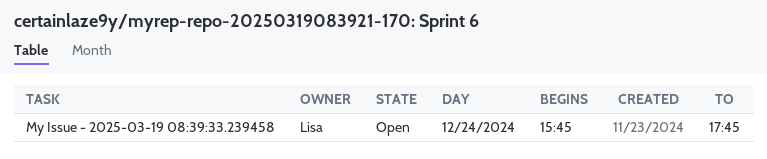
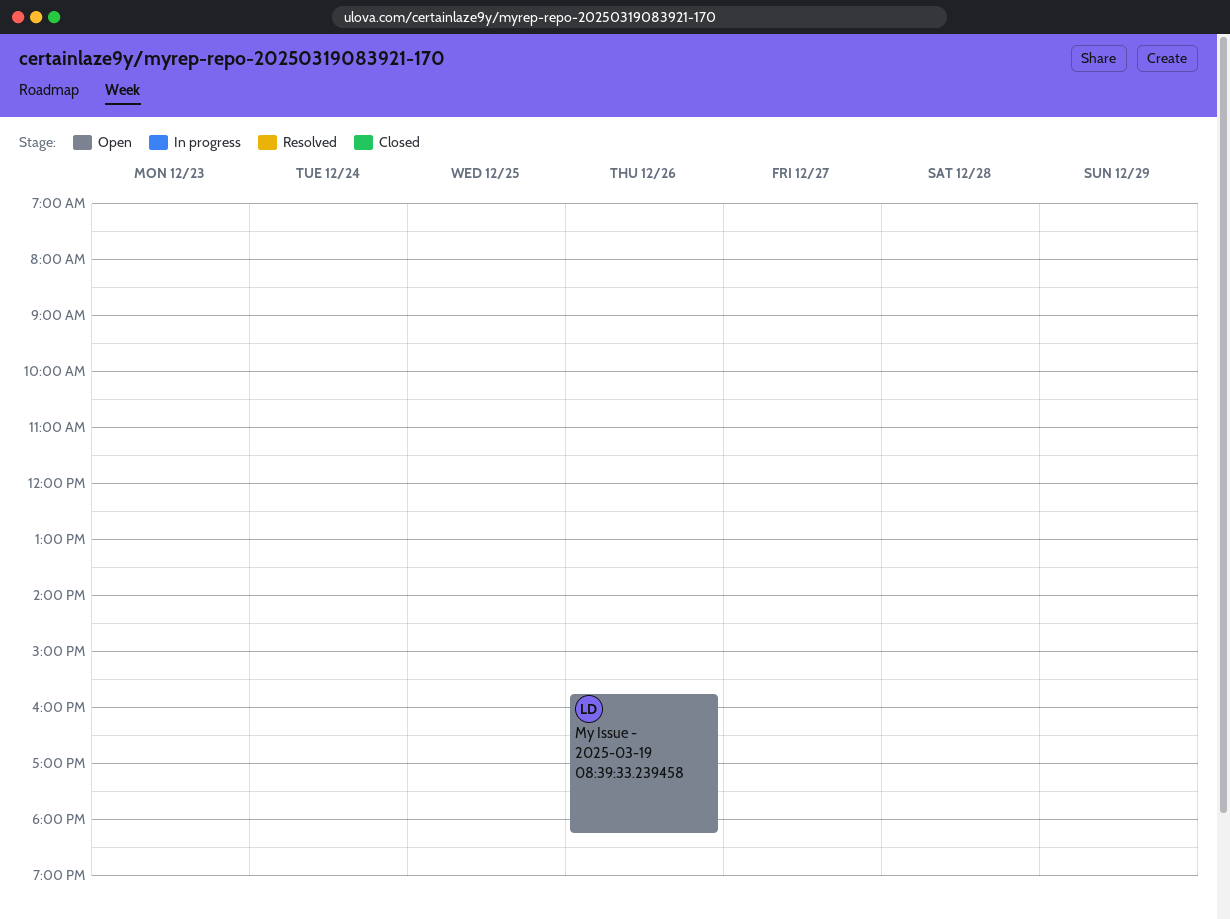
My Issue - 2025-03-19 08:39:33.239458, day: Dec 24 -> Dec 26
My Issue - 2025-03-19 08:39:33.239458, ends: 17:45 -> 18:15

